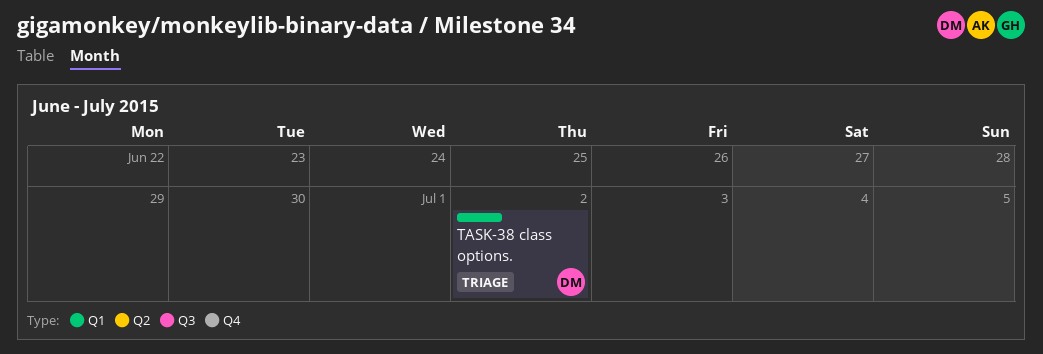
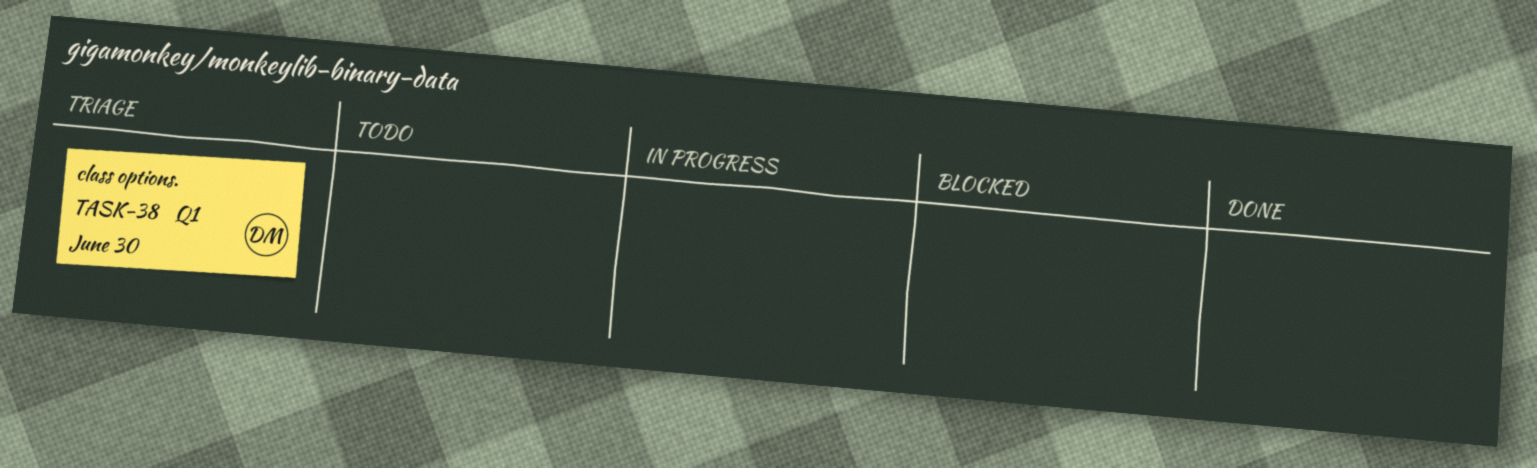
TASK-38, due: Jul 2 -> Jun 30

